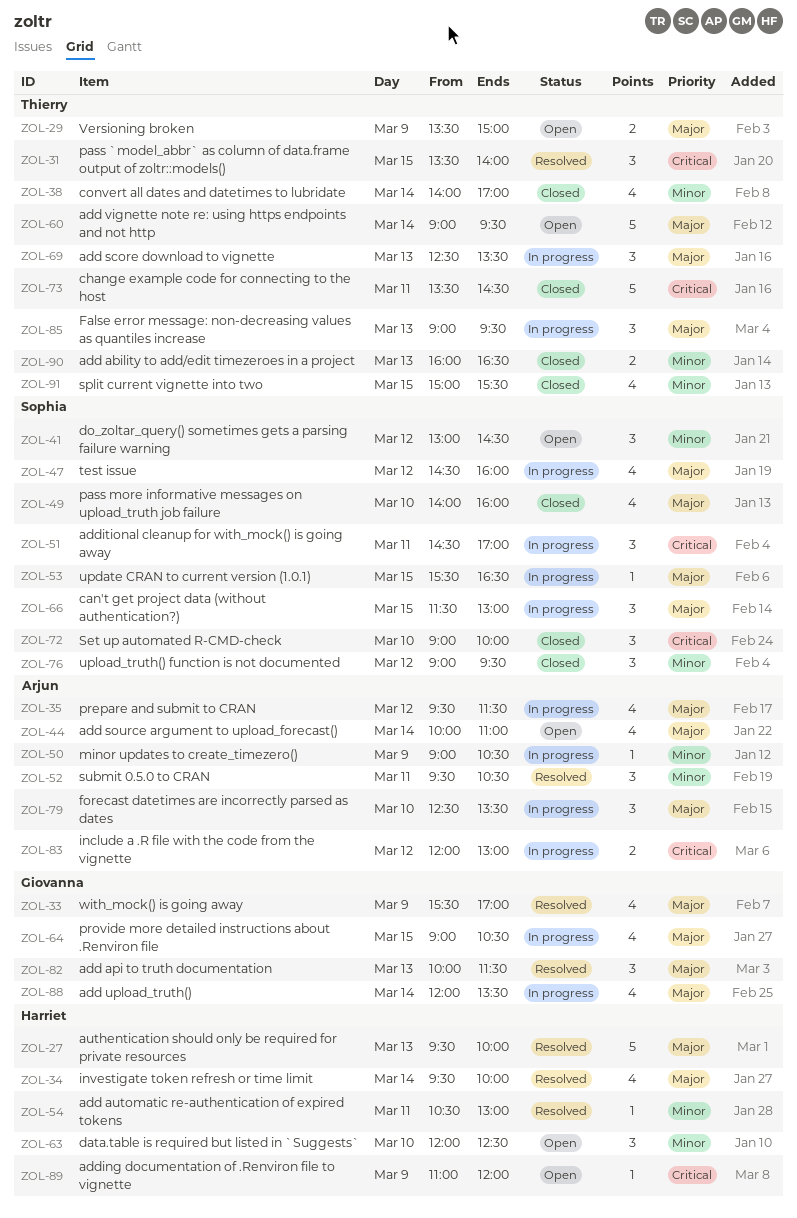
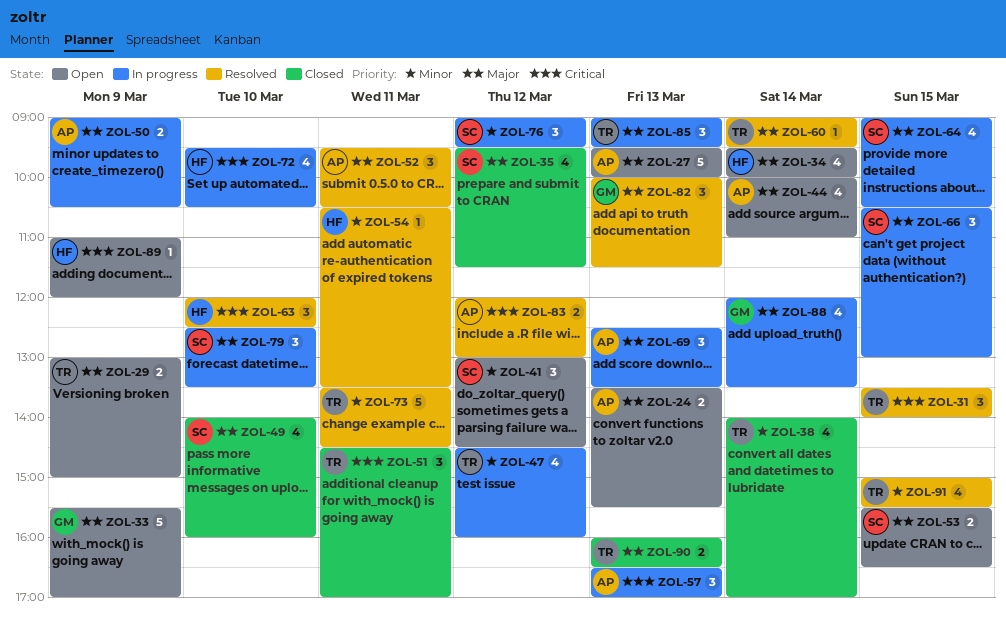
ZOL-24: none -> present
ZOL-27, status: Resolved -> Open
ZOL-27, owner: Harriet -> Arjun
ZOL-29, begins: 13:30 -> 13:00
ZOL-33, status: Resolved -> Open
ZOL-33, estimate: 4 -> 5
ZOL-34, status: Resolved -> Open
ZOL-35, status: In progress -> Closed
ZOL-35, owner: Arjun -> Sophia
ZOL-47, owner: Sophia -> Thierry
ZOL-47, priority: Major -> Minor
ZOL-50, priority: Minor -> Major
ZOL-50, estimate: 1 -> 2
ZOL-51, status: In progress -> Closed
ZOL-51, owner: Sophia -> Thierry
ZOL-52, priority: Minor -> Major
ZOL-53, status: In progress -> Open
ZOL-53, estimate: 1 -> 2
ZOL-54, ends: 13:00 -> 13:30
ZOL-57: none -> present
ZOL-60, status: Open -> Resolved
ZOL-60, estimate: 5 -> 1
ZOL-63, status: Open -> Resolved
ZOL-63, priority: Minor -> Critical
ZOL-64, owner: Giovanna -> Sophia
ZOL-66, begins: 11:30 -> 10:30
ZOL-69, owner: Thierry -> Arjun
ZOL-72, status: Closed -> In progress
ZOL-72, owner: Sophia -> Harriet
ZOL-72, estimate: 3 -> 4
ZOL-72, begins: 09:00 -> 09:30
ZOL-72, ends: 10:00 -> 10:30
ZOL-73, status: Closed -> Resolved
ZOL-73, priority: Critical -> Minor
ZOL-76, status: Closed -> In progress
ZOL-79, owner: Arjun -> Sophia
ZOL-83, status: In progress -> Resolved
ZOL-90, priority: Minor -> Major
ZOL-91, status: Closed -> Resolved

